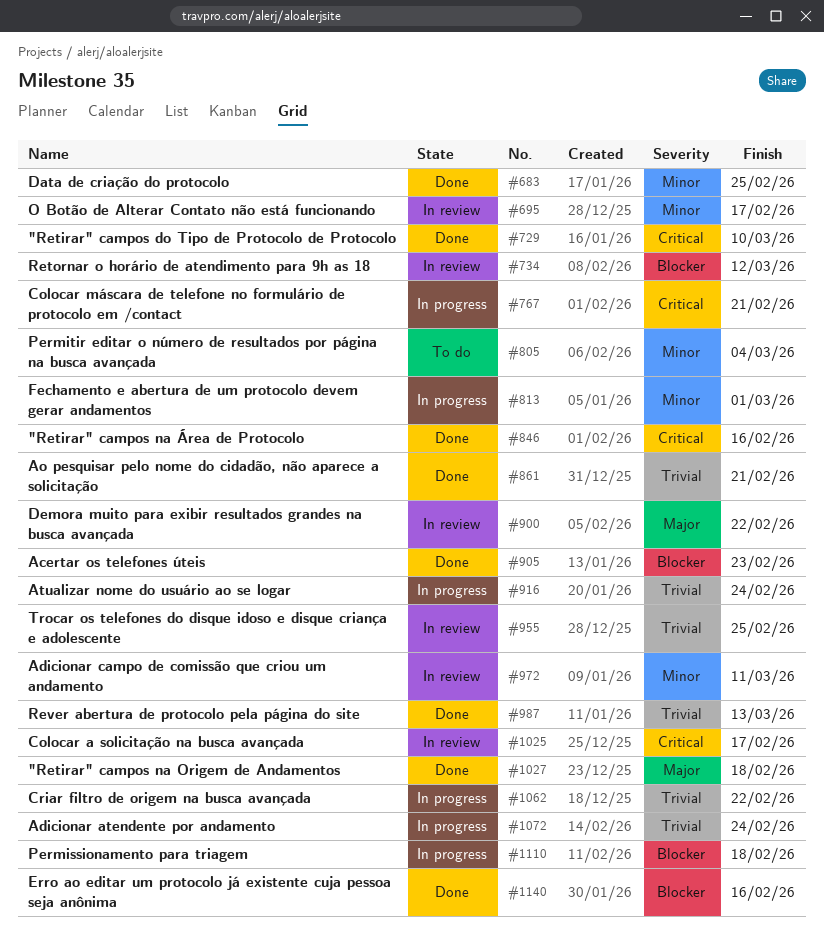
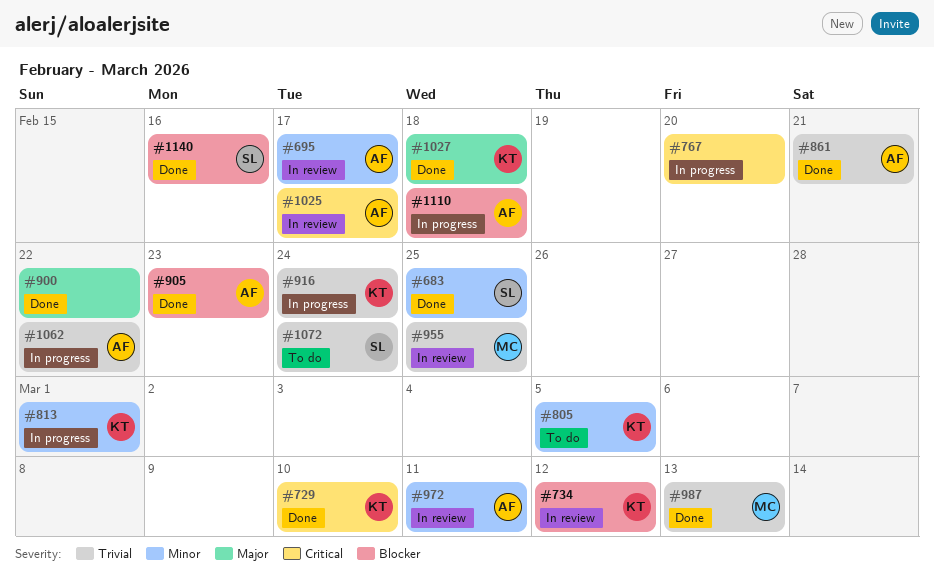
#767, due: Feb 21 -> Feb 20
#805, due: Mar 4 -> Mar 5
#846: present -> none
#900, status: In review -> Done
#1072, status: In progress -> To do

